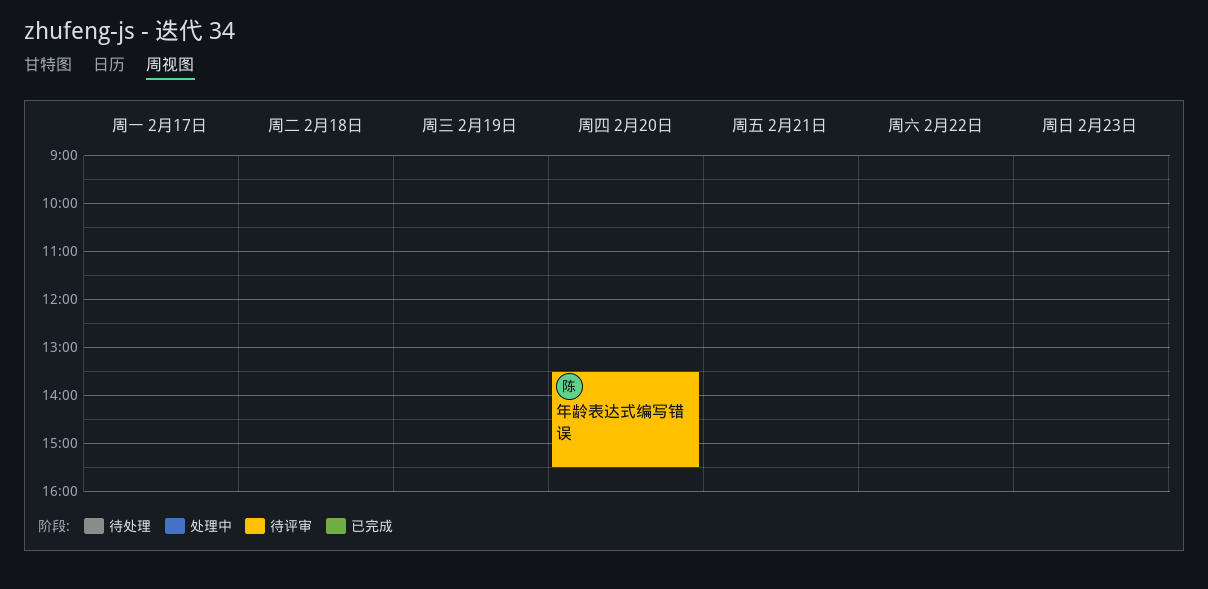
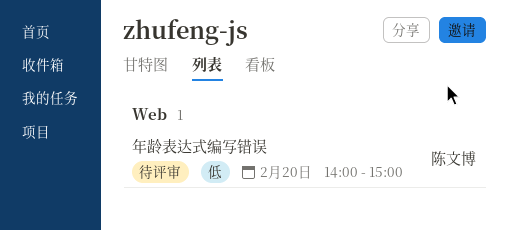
年龄表达式编写错误, begins: 13:30 -> 14:00
年龄表达式编写错误, ends: 15:30 -> 15:00

